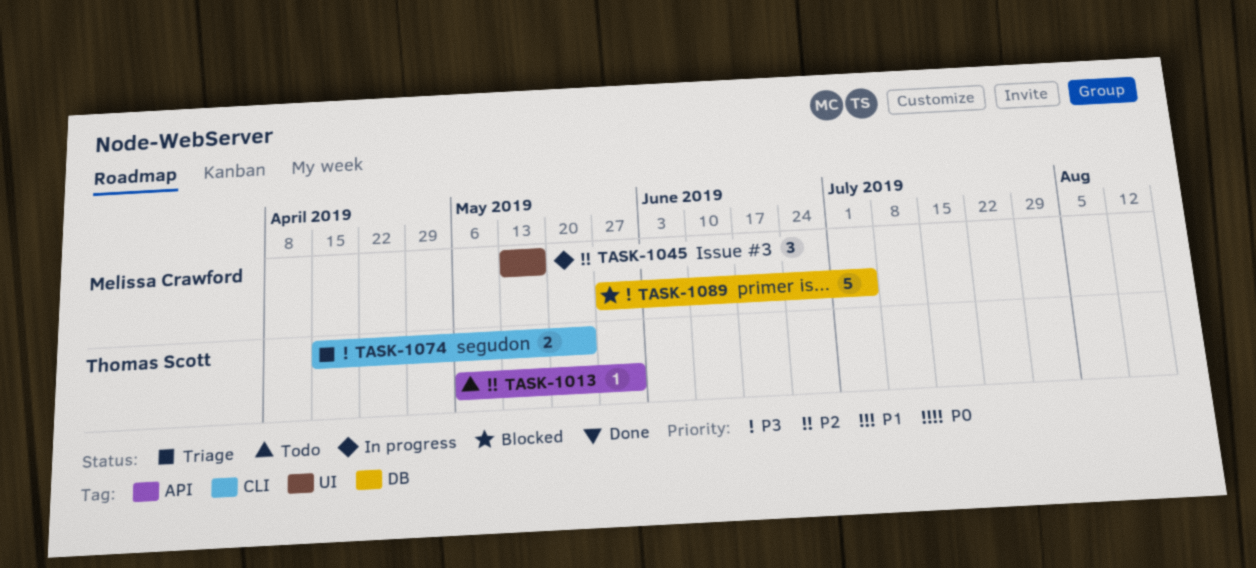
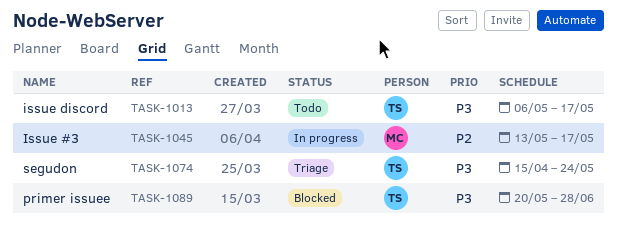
TASK-1013, priority: P2 -> P3
TASK-1013, due: May 31 -> May 17
TASK-1089, owner: Melissa Crawford -> Thomas Scott
TASK-1089, start: May 27 -> May 20
TASK-1089, due: Jul 5 -> Jun 28

